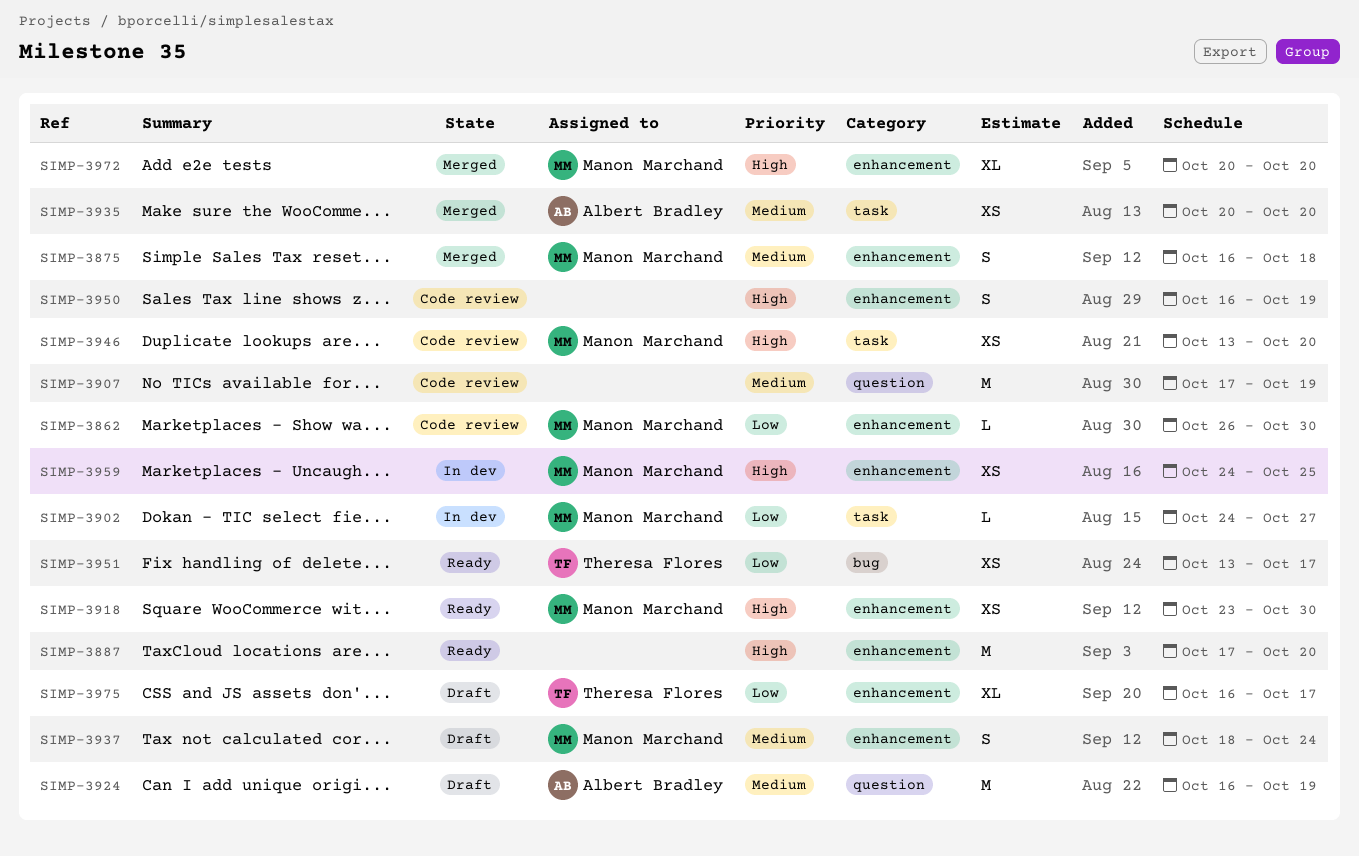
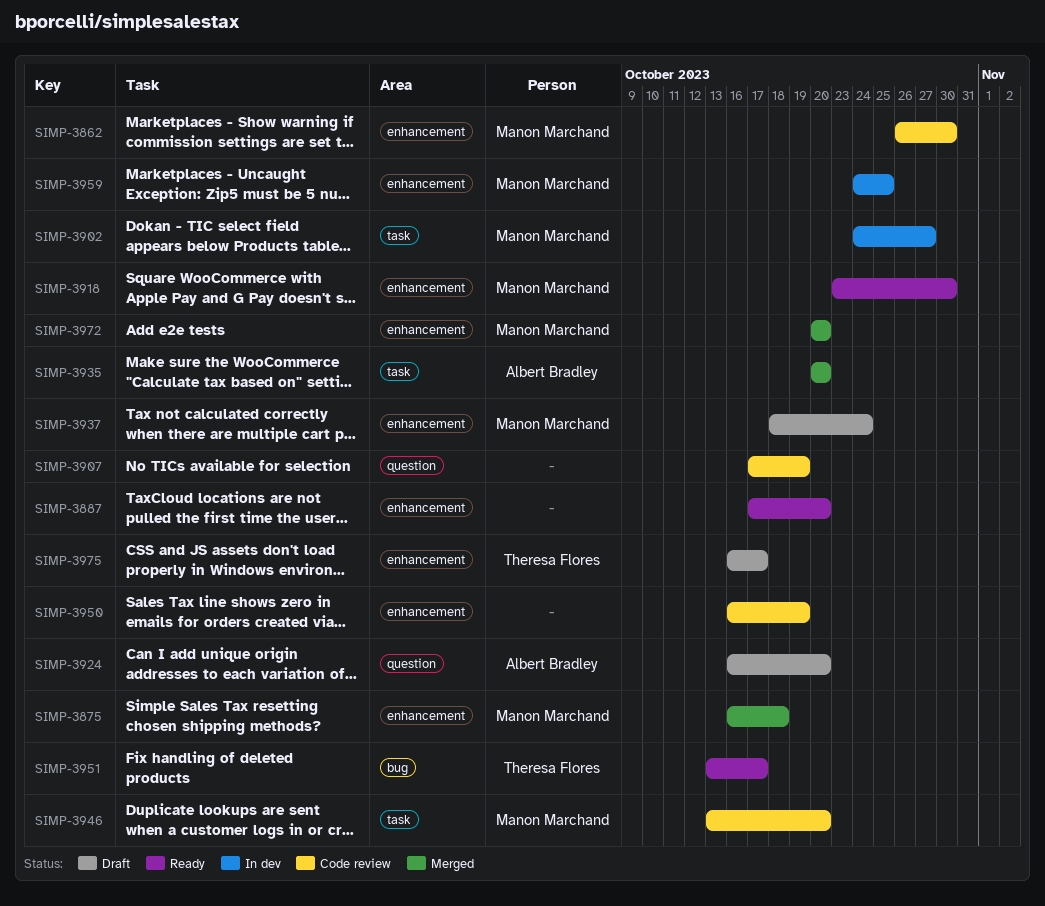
SIMP-3924, due: Oct 19 -> Oct 20

